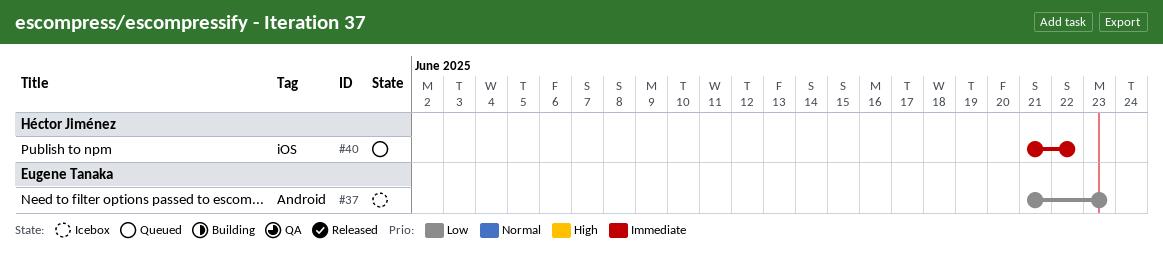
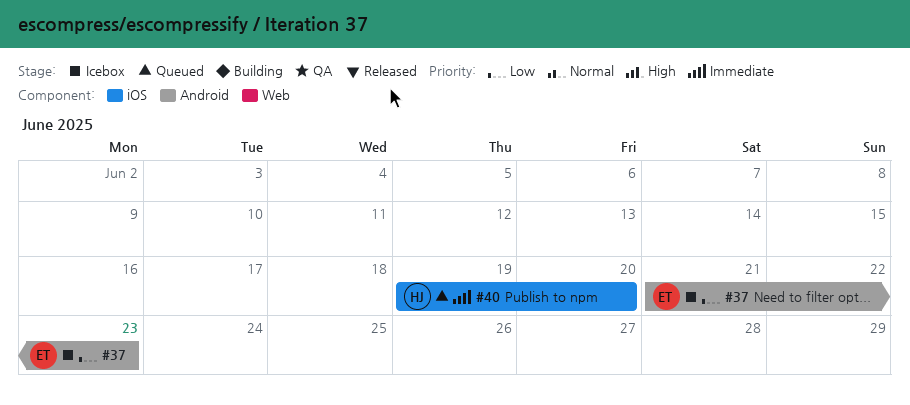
#40, start: Jun 21 -> Jun 19
#40, due: Jun 22 -> Jun 20

